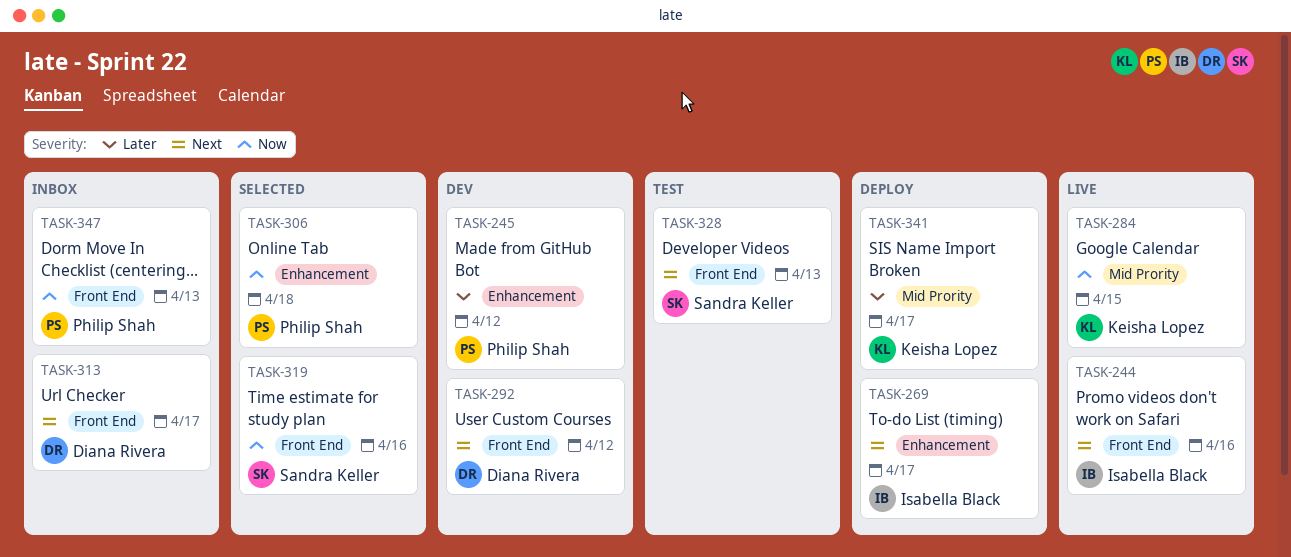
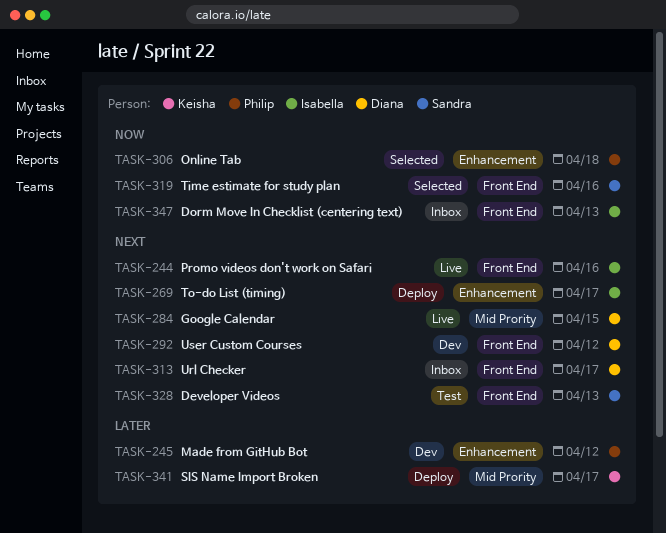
TASK-284, owner: Keisha Lopez -> Diana Rivera
TASK-284, priority: Now -> Next
TASK-347, owner: Philip Shah -> Isabella Black

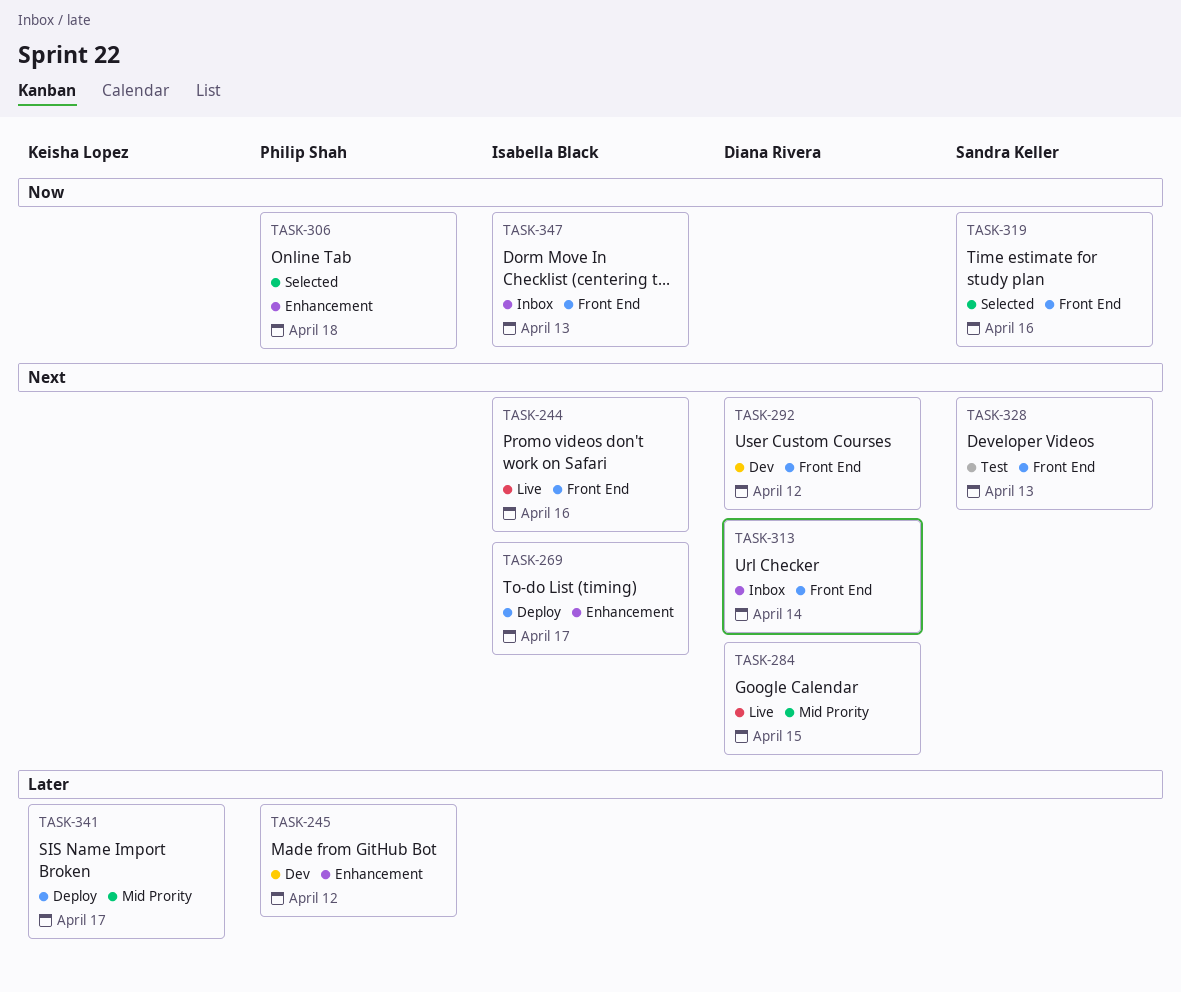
TASK-313, due: Apr 17 -> Apr 14

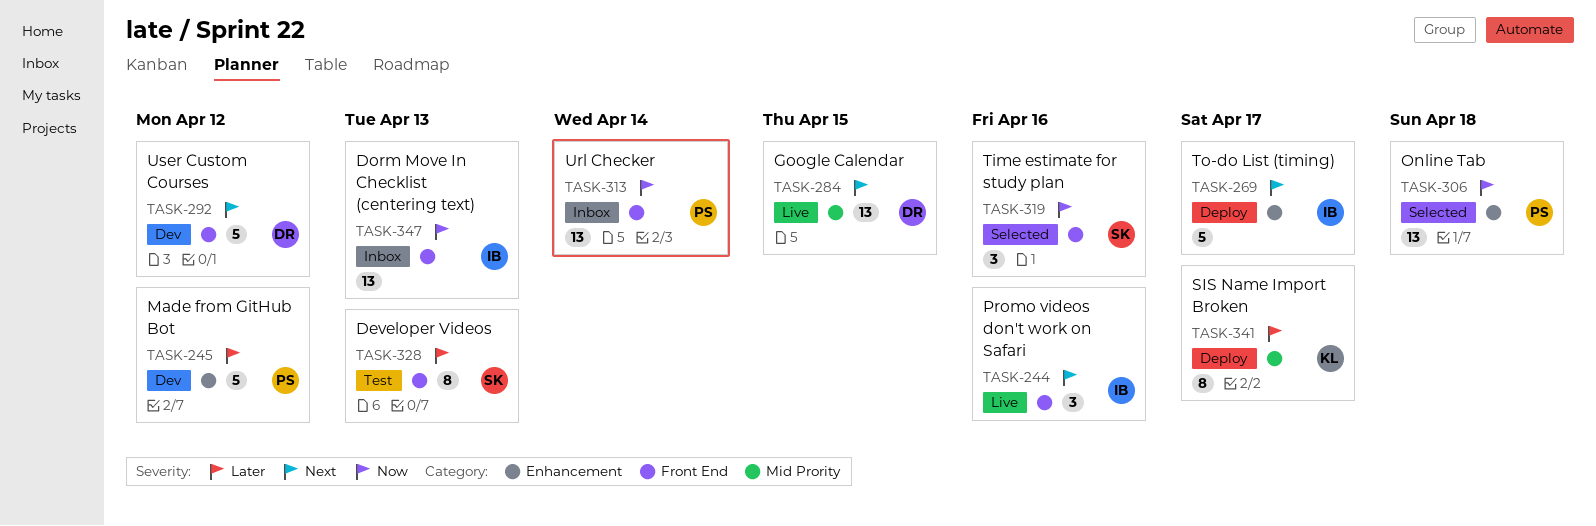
TASK-313, owner: Diana Rivera -> Philip Shah
TASK-313, priority: Next -> Now
TASK-328, priority: Next -> Later

